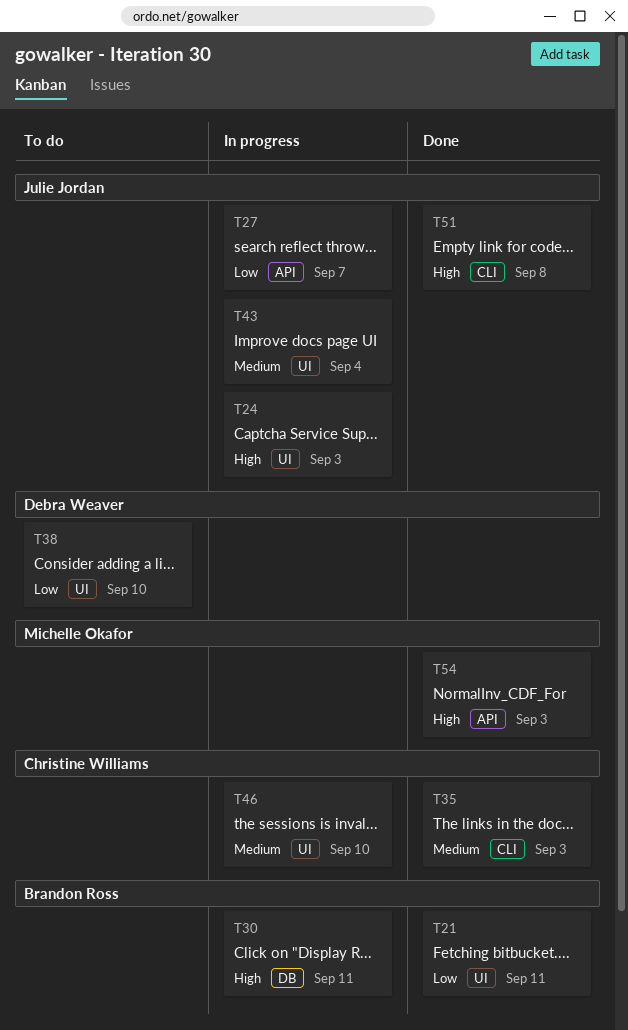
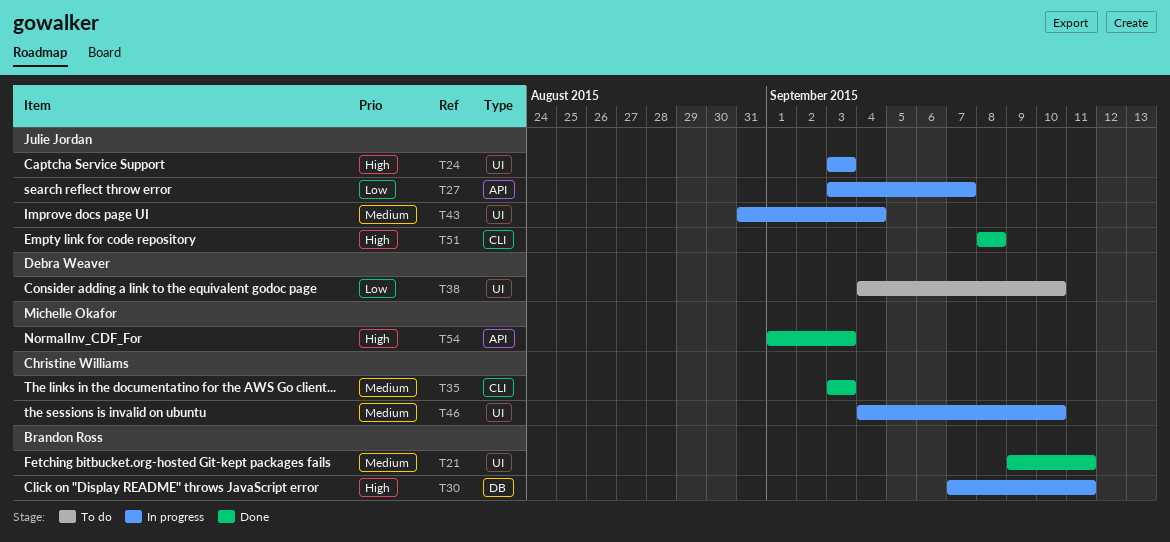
T21, priority: Low -> Medium

